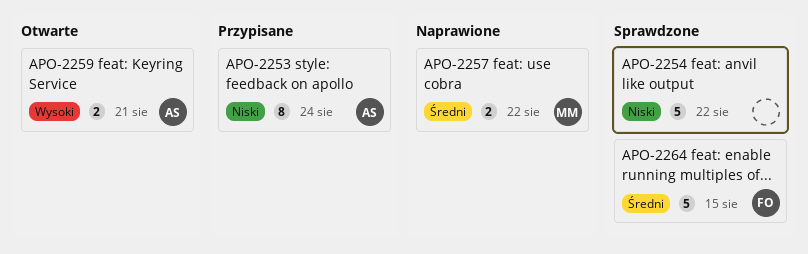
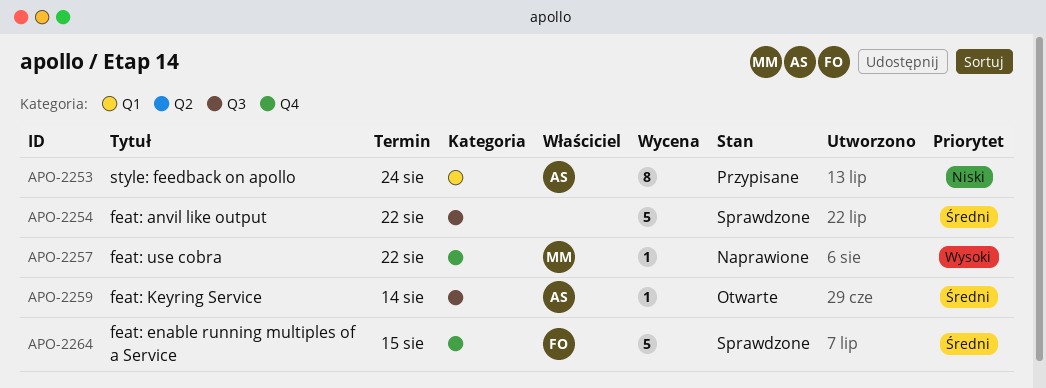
APO-2254, priority: Niski -> Średni
APO-2257, priority: Średni -> Wysoki
APO-2257, estimate: 2 -> 1
APO-2259, priority: Wysoki -> Średni
APO-2259, estimate: 2 -> 1
APO-2259, due: Aug 21 -> Aug 14

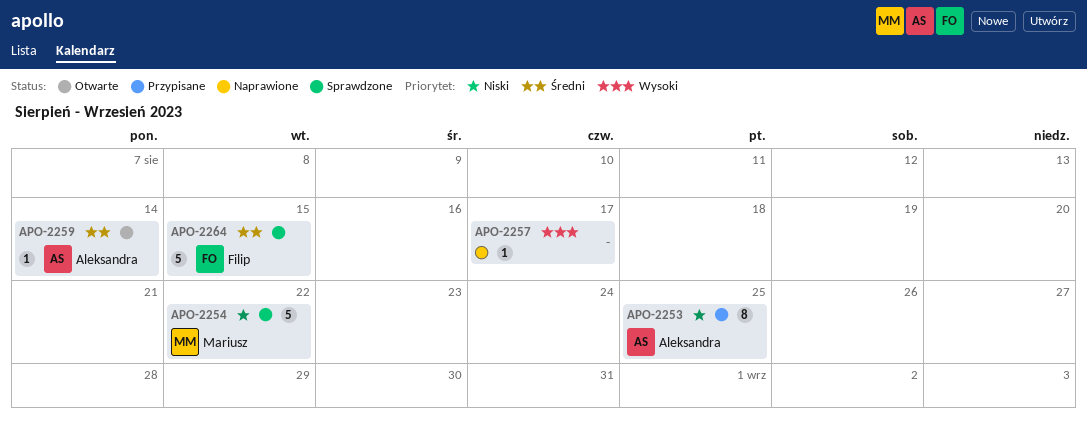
APO-2253, due: Aug 24 -> Aug 25
APO-2254, owner: none -> Mariusz
APO-2254, priority: Średni -> Niski
APO-2257, owner: Mariusz -> none
APO-2257, due: Aug 22 -> Aug 17

